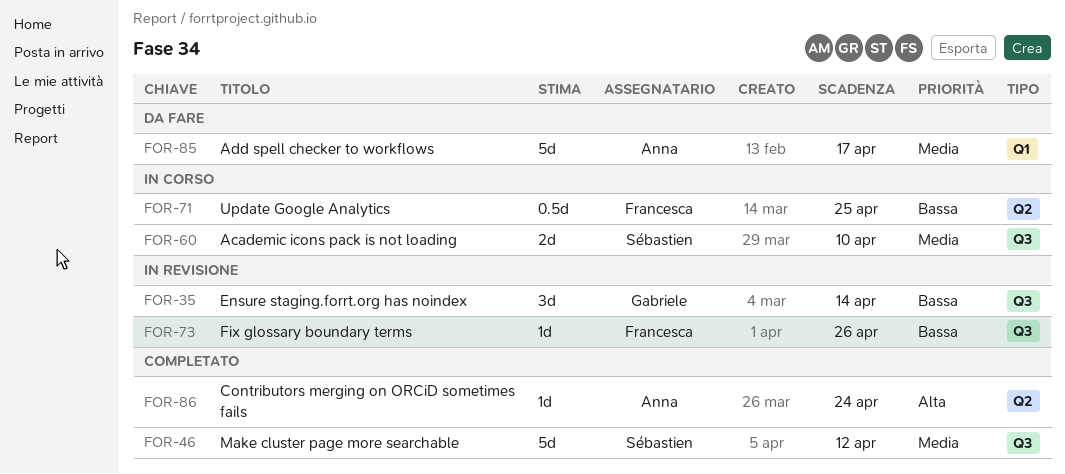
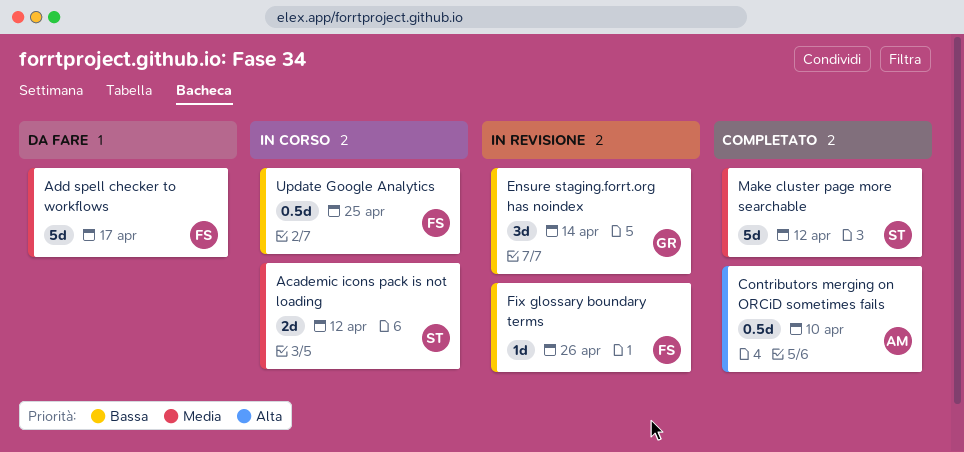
Academic icons pack is not loading, due: Apr 10 -> Apr 12
Add spell checker to workflows, owner: Anna -> Francesca
Contributors merging on ORCiD sometimes fails, estimate: 1d -> 0.5d
Contributors merging on ORCiD sometimes fails, due: Apr 24 -> Apr 10

